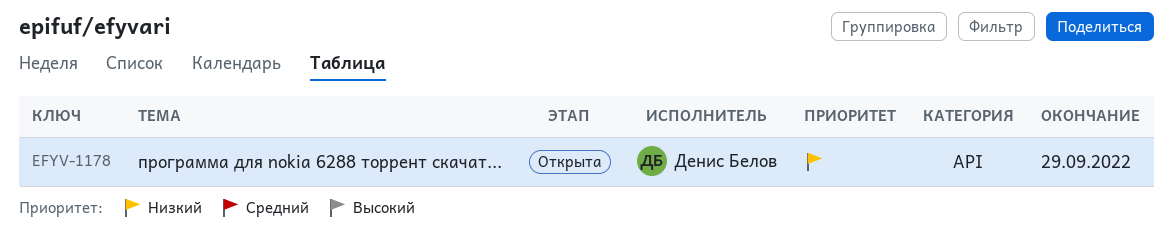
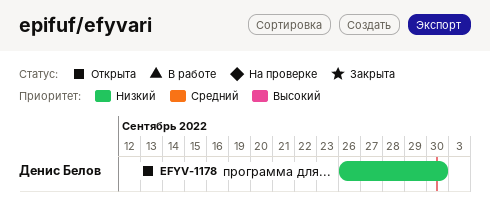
EFYV-1178, due: Sep 29 -> Sep 30

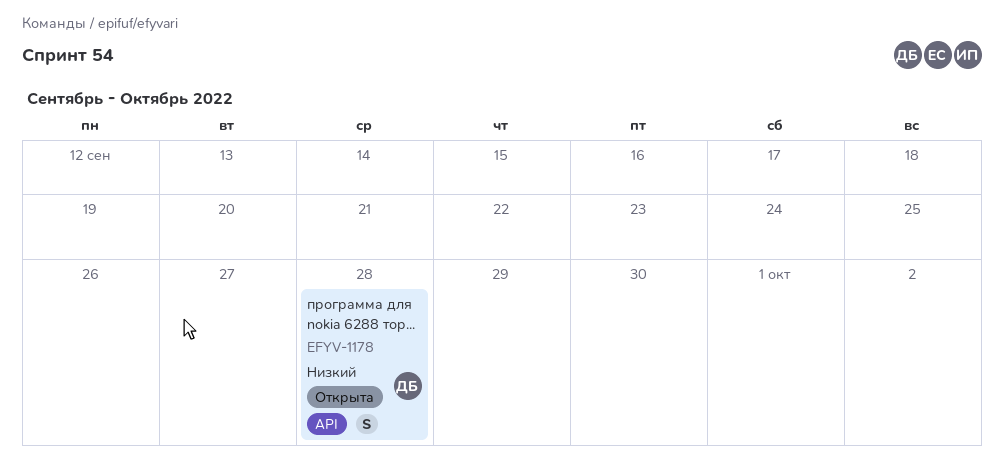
EFYV-1178, due: Sep 30 -> Sep 28

